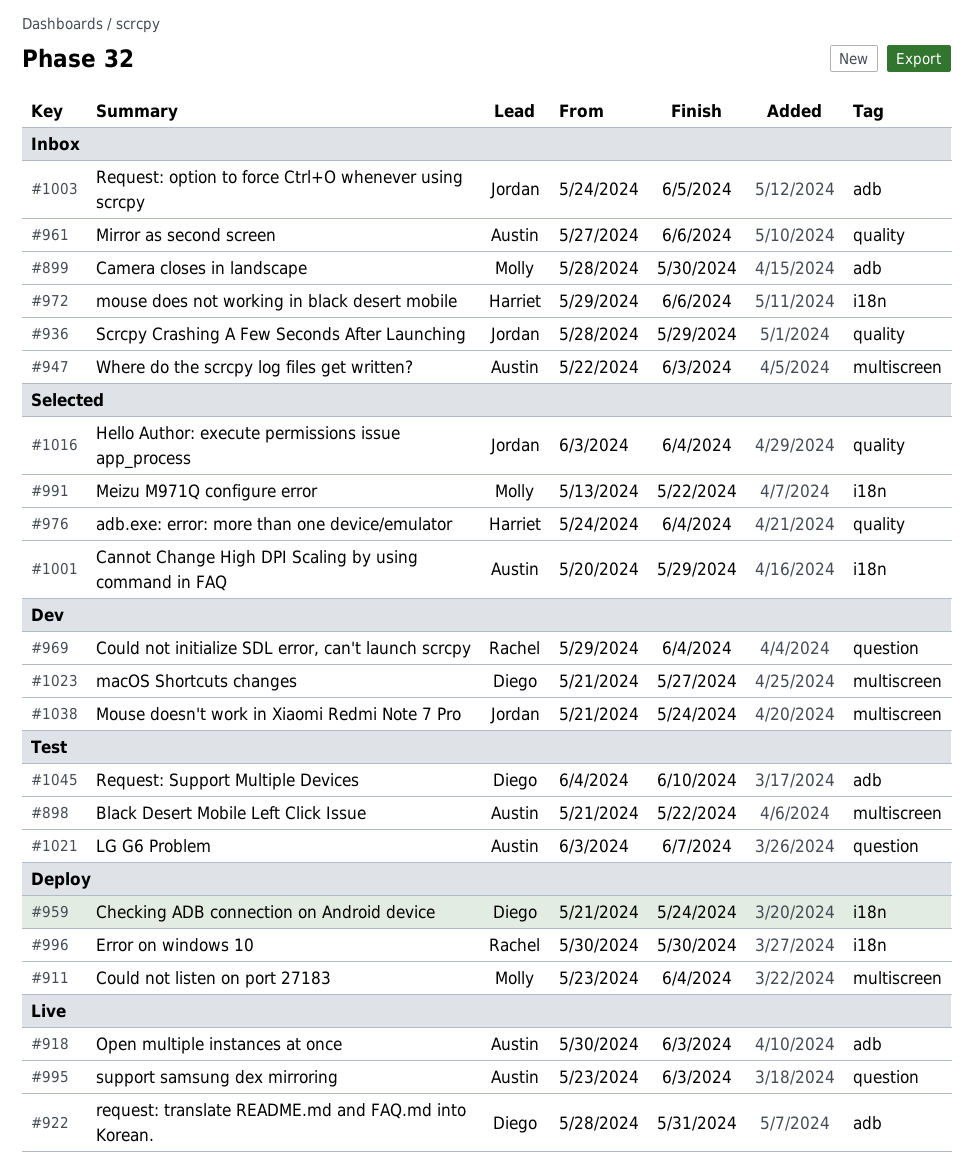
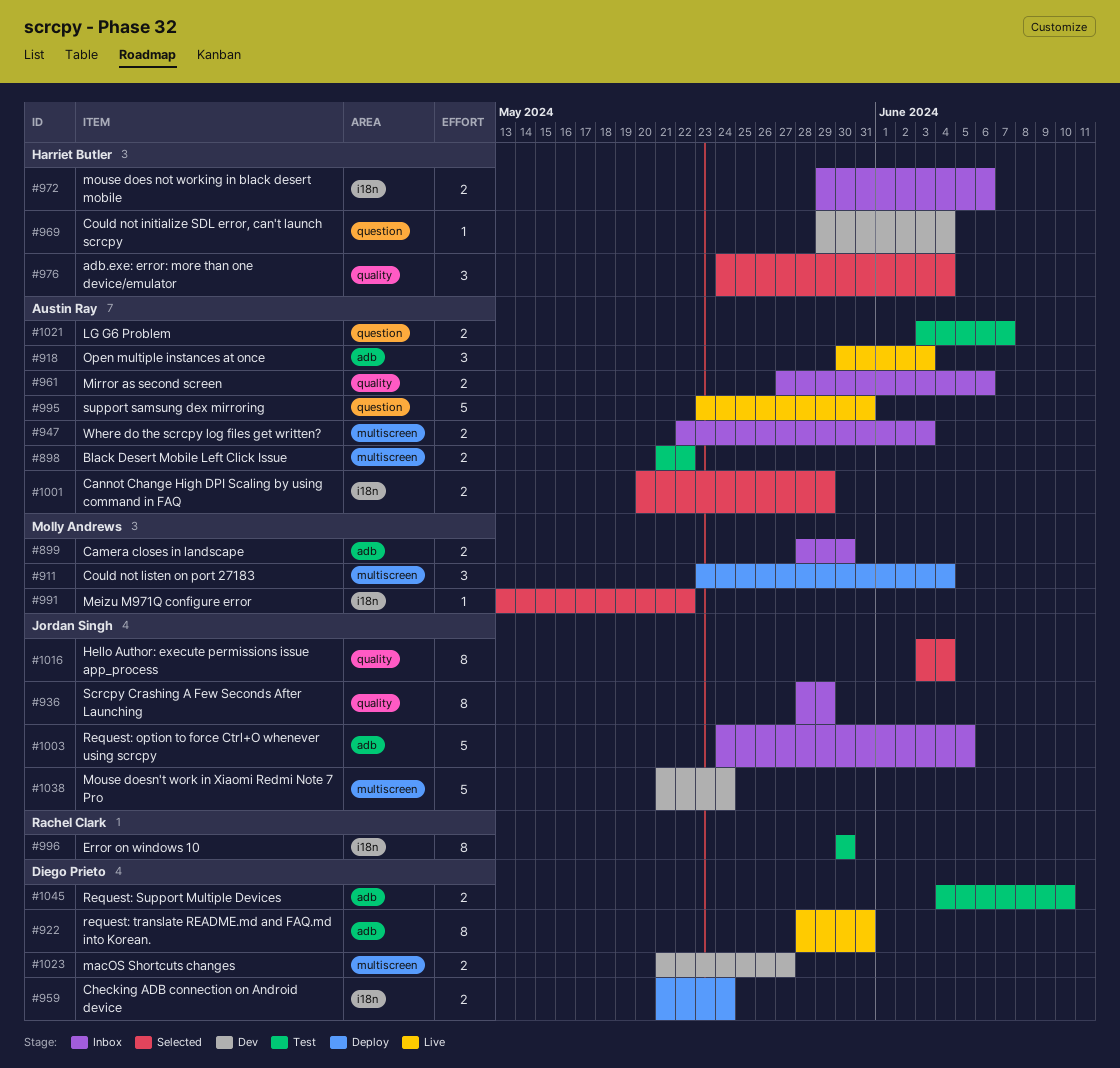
#969, owner: Rachel Clark -> Harriet Butler
#995, due: Jun 3 -> May 31
#996, status: Deploy -> Test

